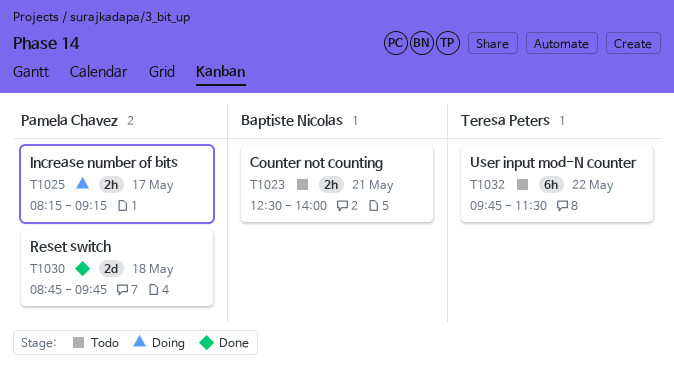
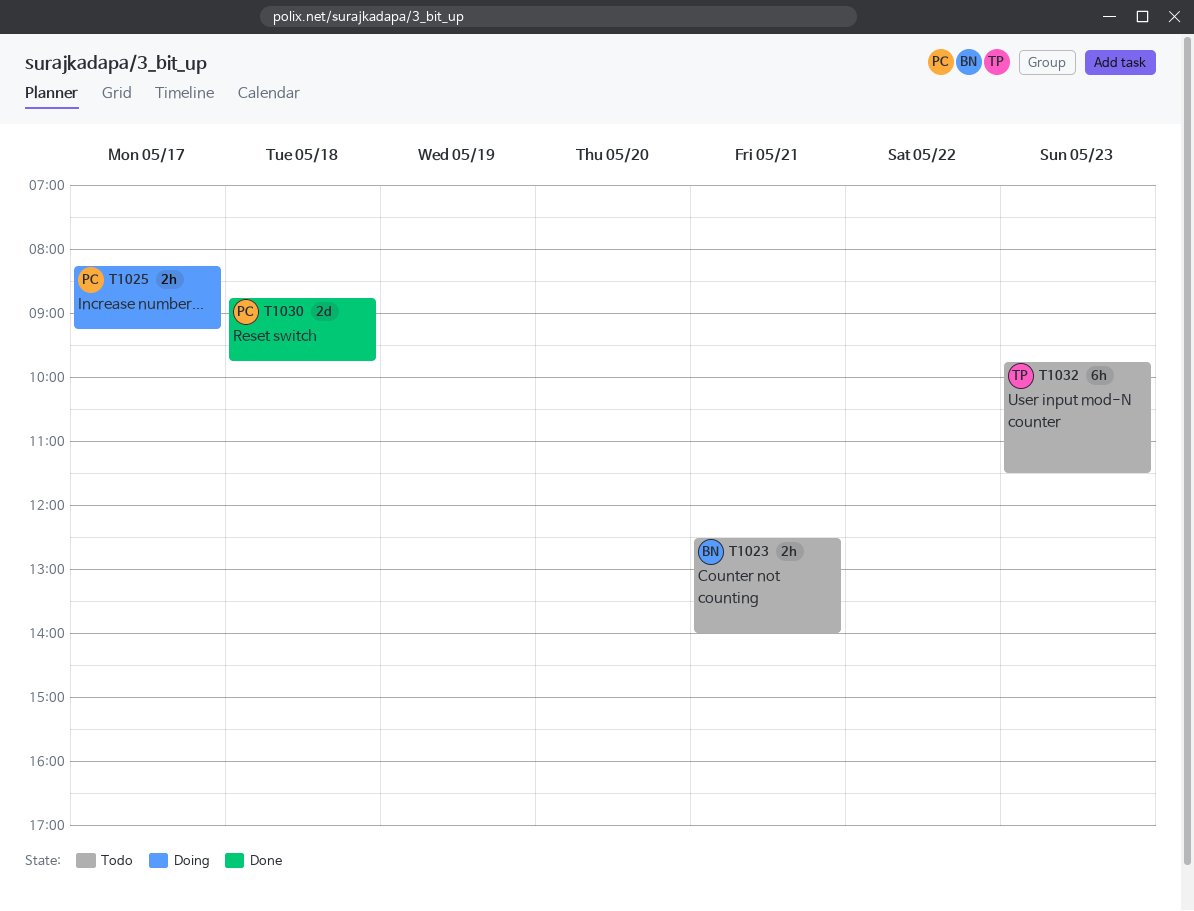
T1032, day: May 22 -> May 23

